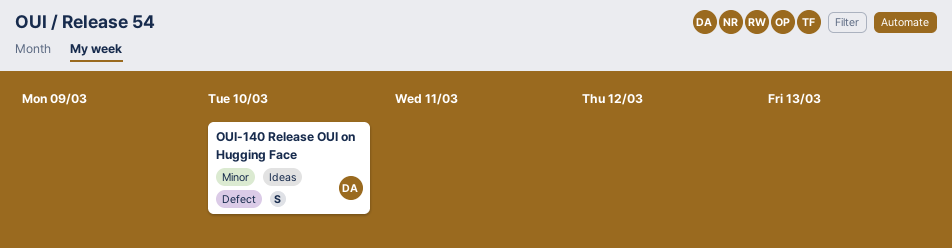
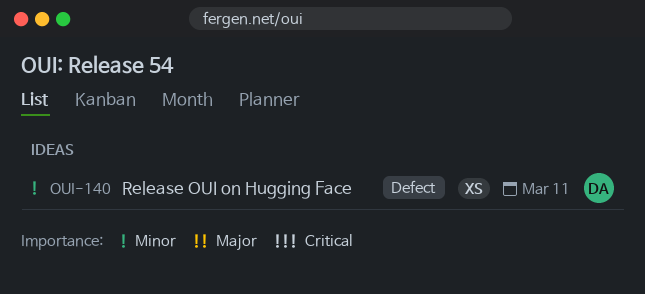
OUI-140, estimate: S -> XS
OUI-140, due: Mar 10 -> Mar 11

